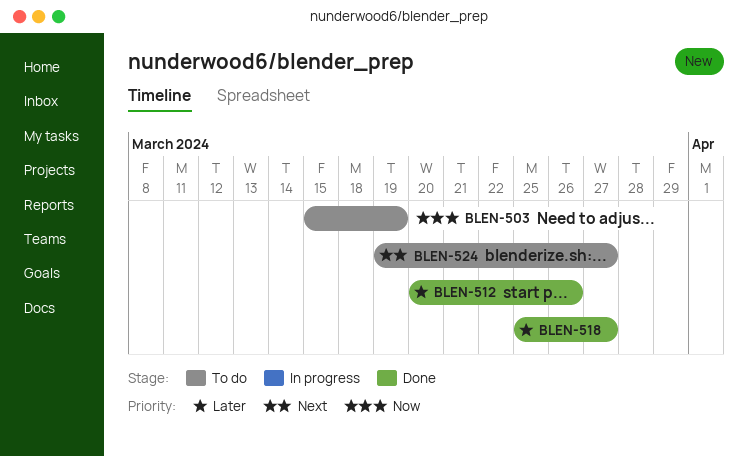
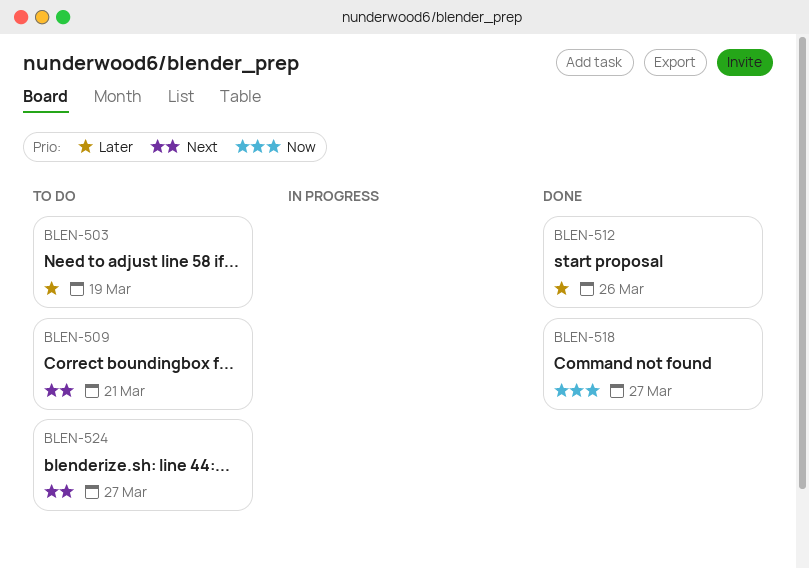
BLEN-503, priority: Now -> Later
BLEN-509: none -> present
BLEN-518, priority: Later -> Now

